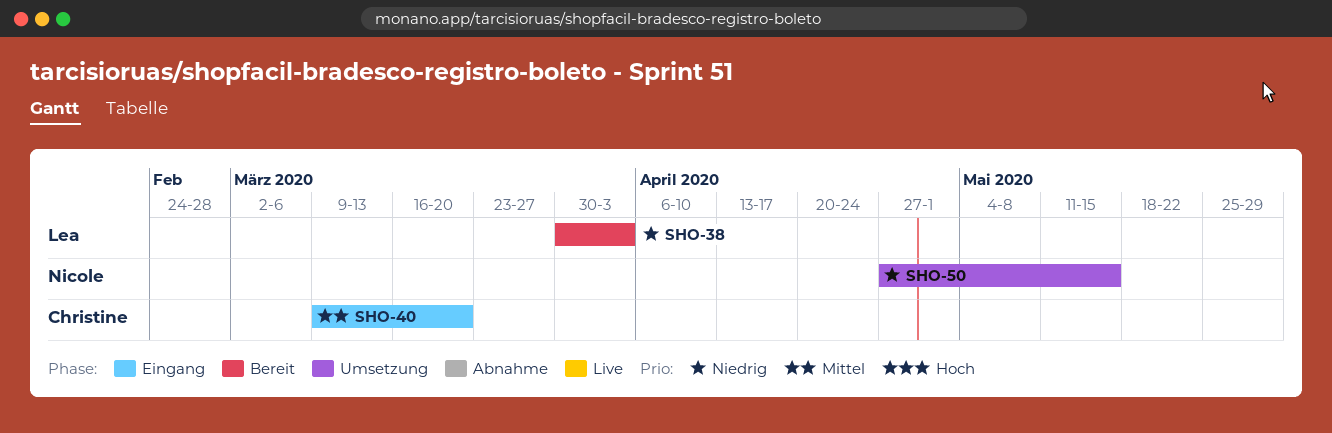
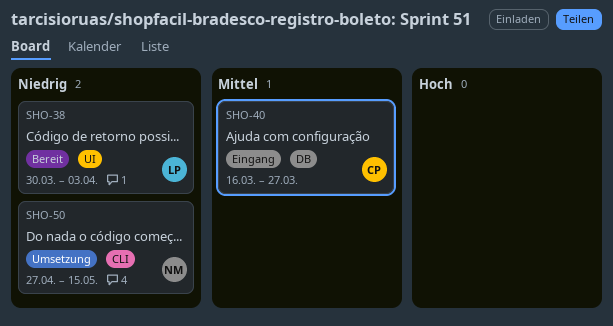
SHO-40, start: Mar 9 -> Mar 16
SHO-40, due: Mar 20 -> Mar 27

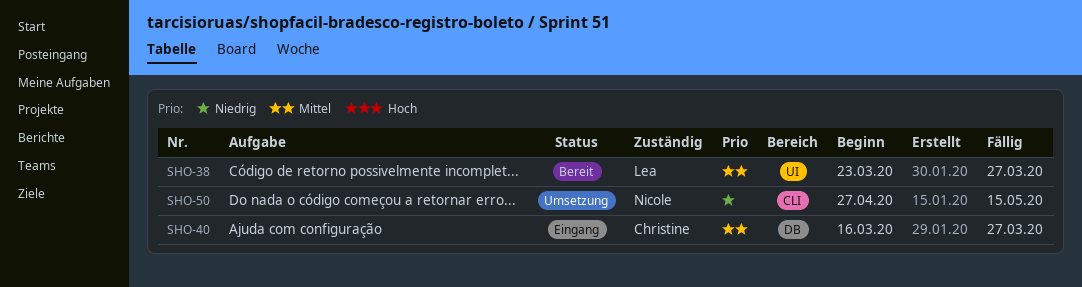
SHO-38, priority: Niedrig -> Mittel
SHO-38, start: Mar 30 -> Mar 23
SHO-38, due: Apr 3 -> Mar 27

